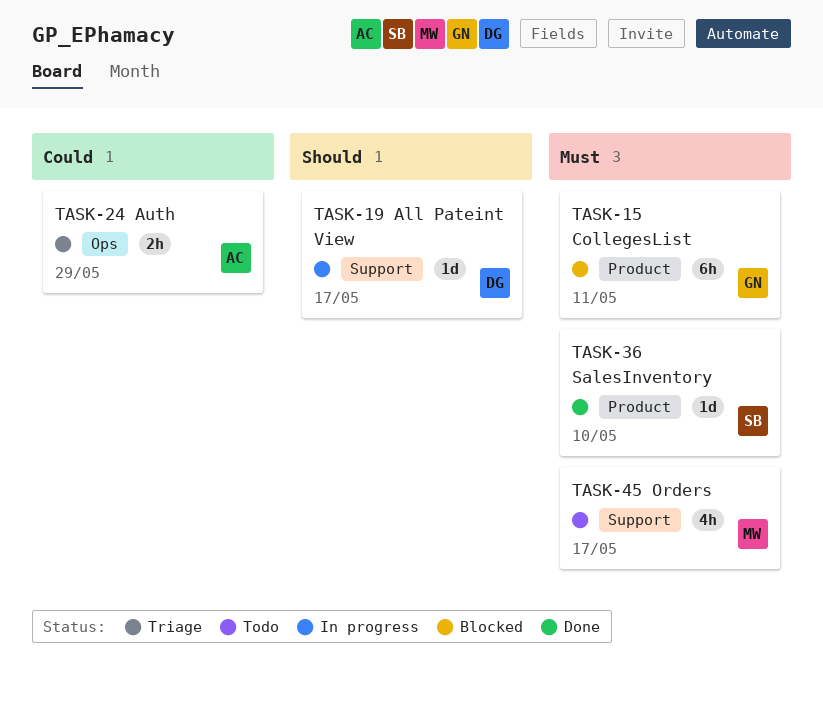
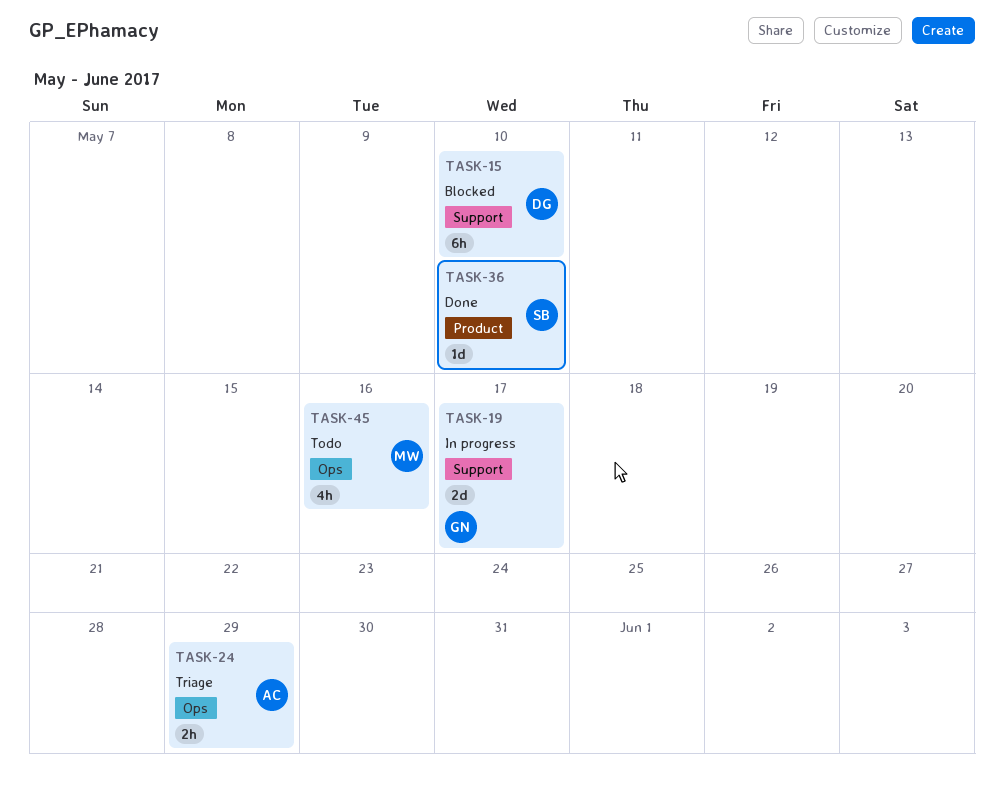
TASK-15, owner: GN -> DG
TASK-15, label: Product -> Support
TASK-15, due: May 11 -> May 10
TASK-19, owner: DG -> GN
TASK-19, estimate: 1d -> 2d
TASK-45, label: Support -> Ops
TASK-45, due: May 17 -> May 16

